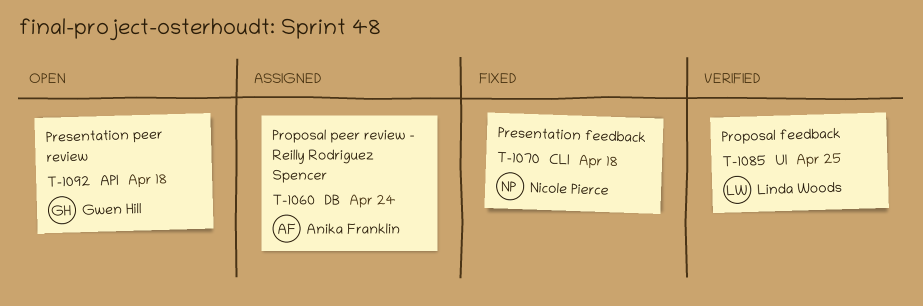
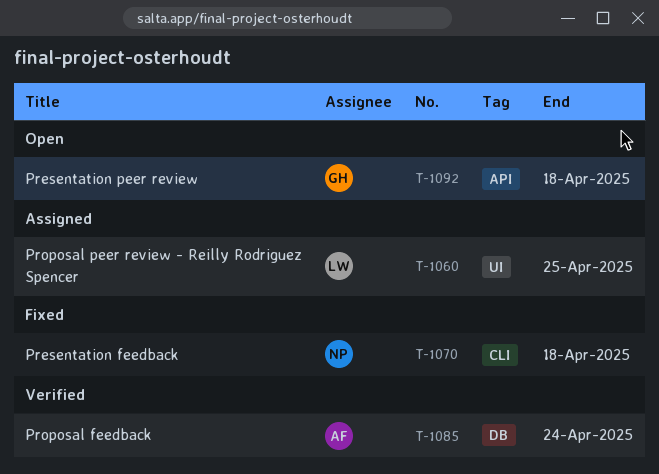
T-1060, owner: Anika Franklin -> Linda Woods
T-1060, label: DB -> UI
T-1060, due: Apr 24 -> Apr 25
T-1085, owner: Linda Woods -> Anika Franklin
T-1085, label: UI -> DB
T-1085, due: Apr 25 -> Apr 24

